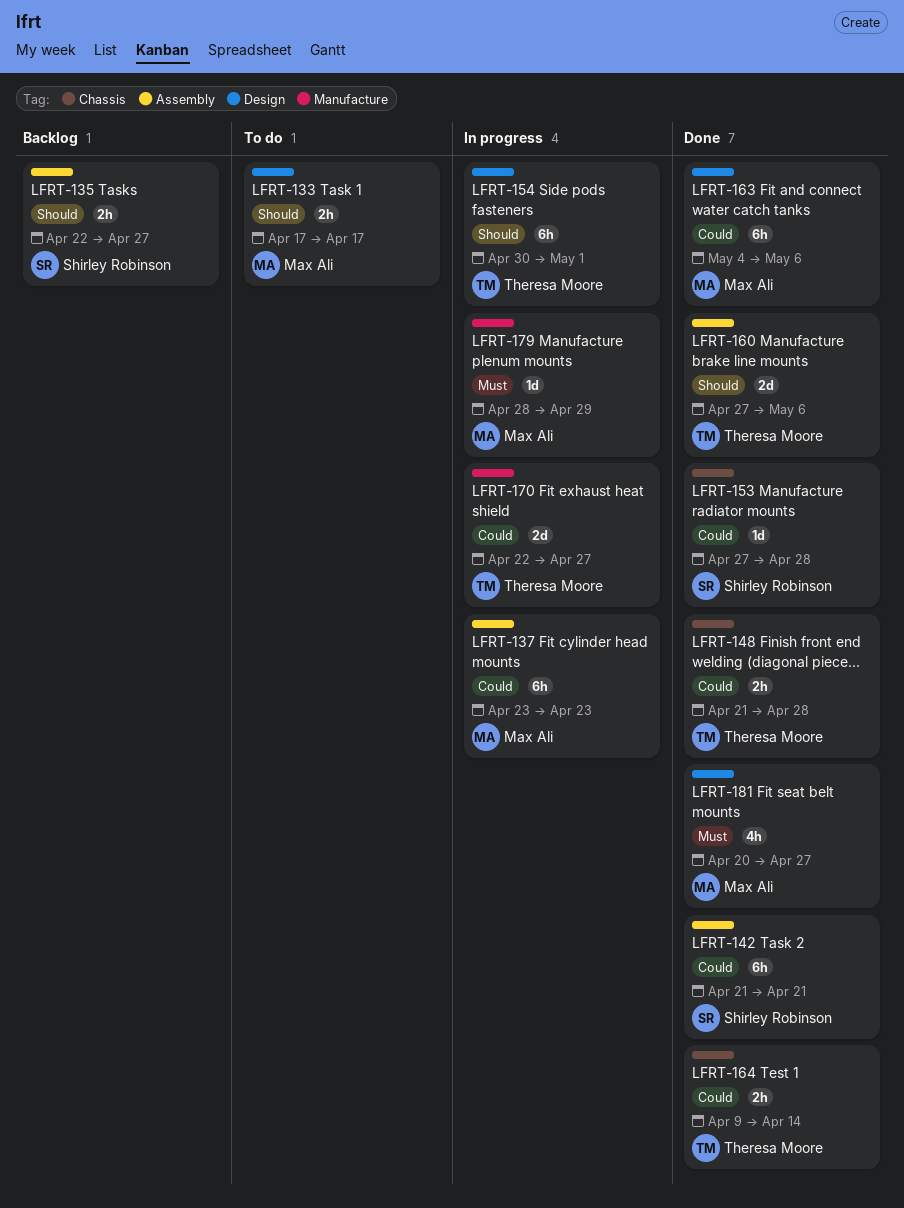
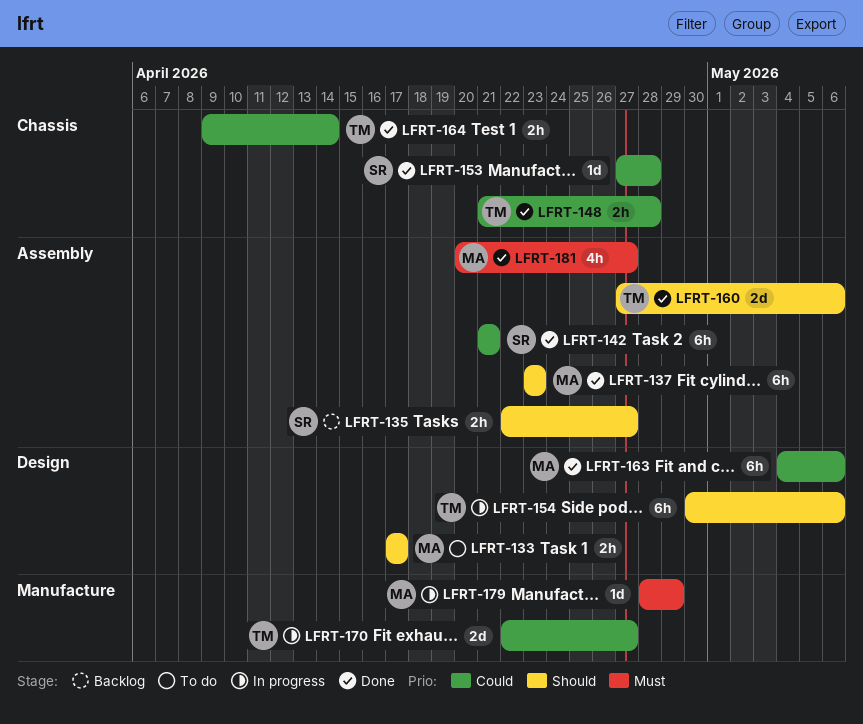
LFRT-137, status: In progress -> Done
LFRT-137, priority: Could -> Should
LFRT-154, due: May 1 -> May 6
LFRT-181, label: Design -> Assembly

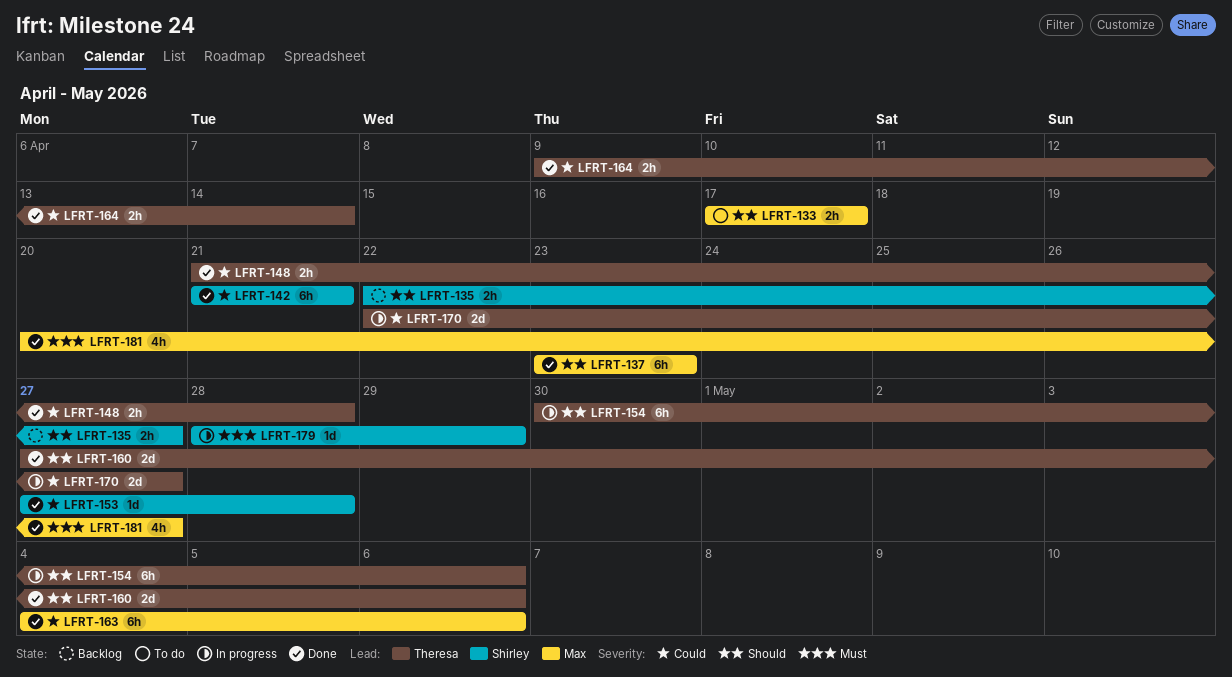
LFRT-179, owner: Max -> Shirley

